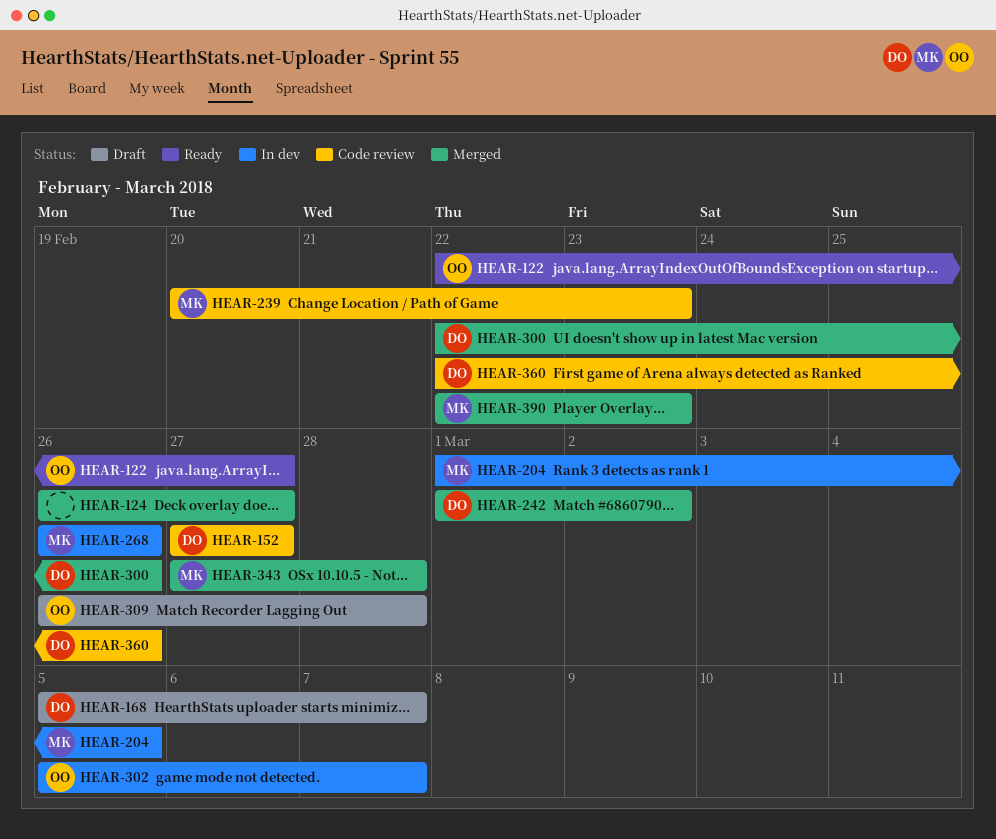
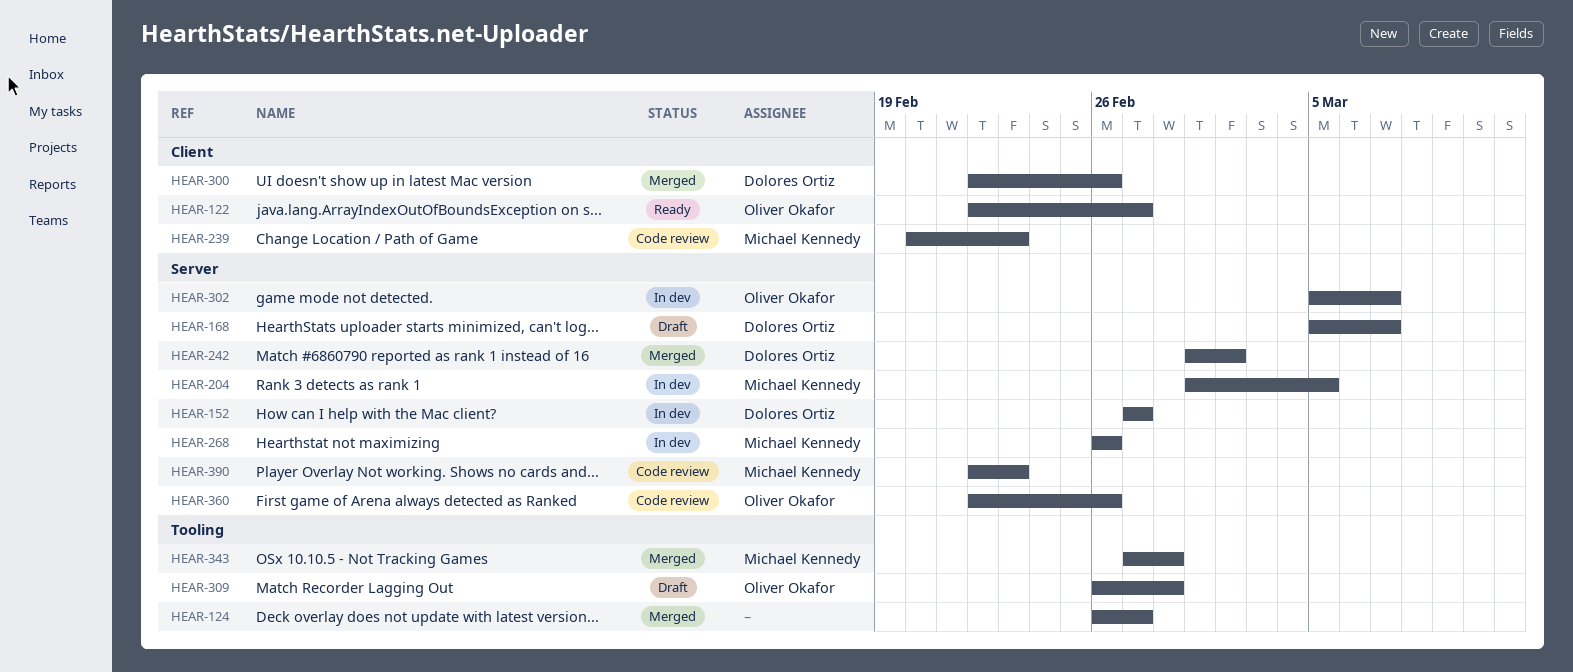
HEAR-152, status: Code review -> In dev
HEAR-360, owner: Dolores Ortiz -> Oliver Okafor
HEAR-390, status: Merged -> Code review

